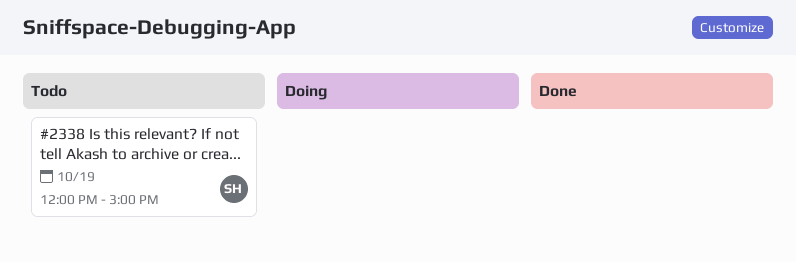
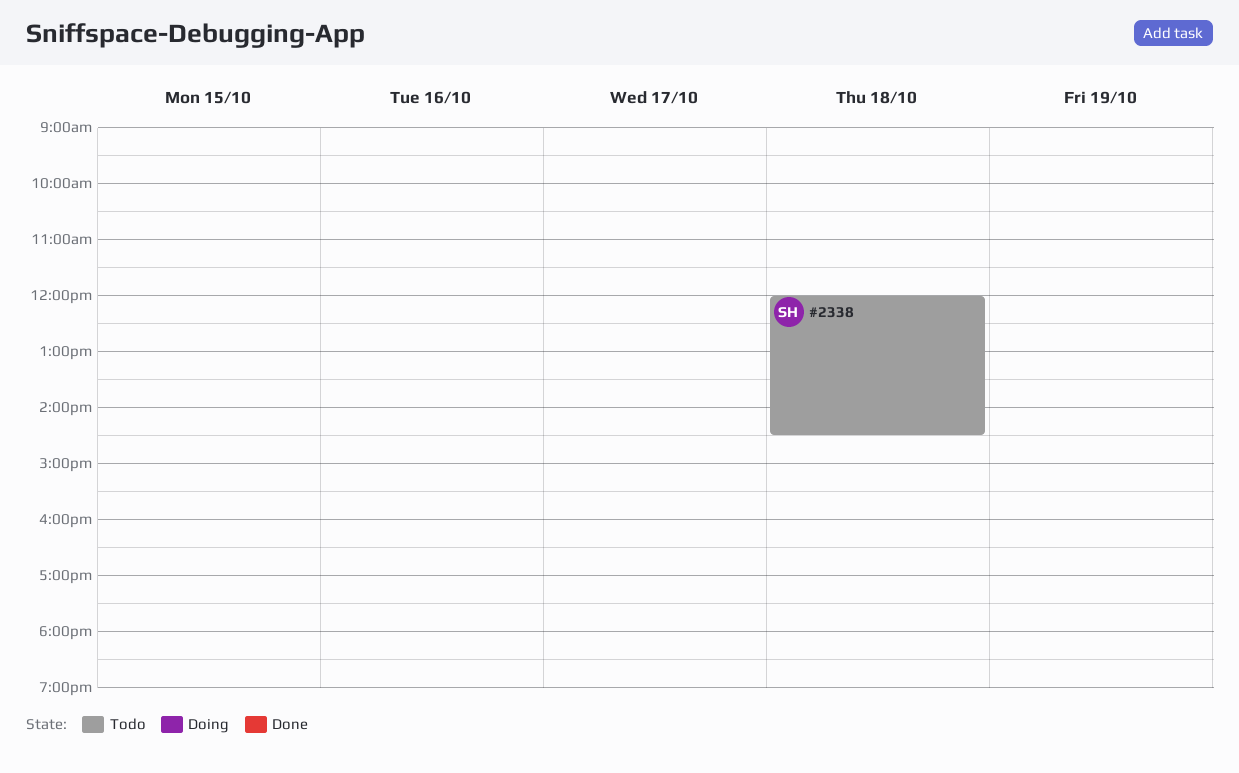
#2338, day: Oct 19 -> Oct 18
#2338, ends: 15:00 -> 14:30

